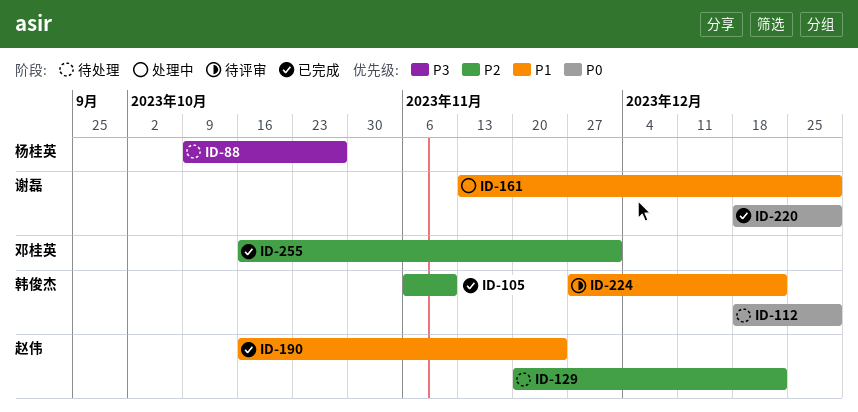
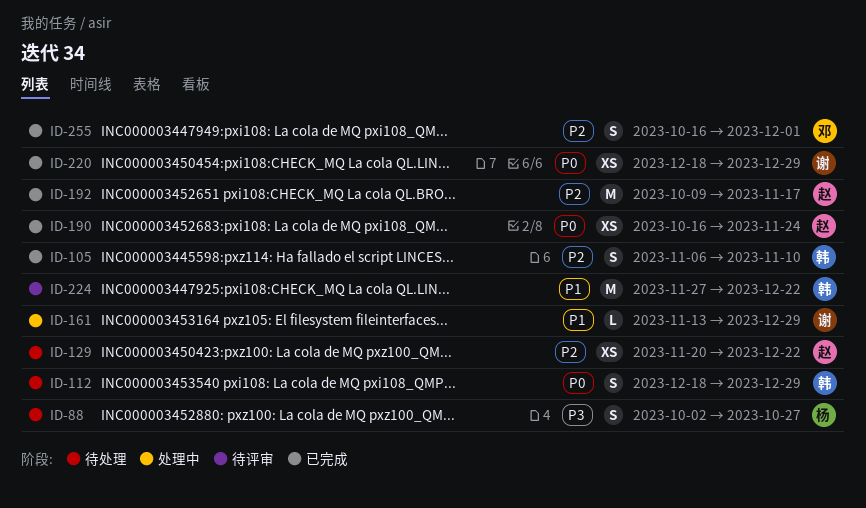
ID-88, start: Oct 9 -> Oct 2
ID-190, priority: P1 -> P0
ID-192: none -> present

